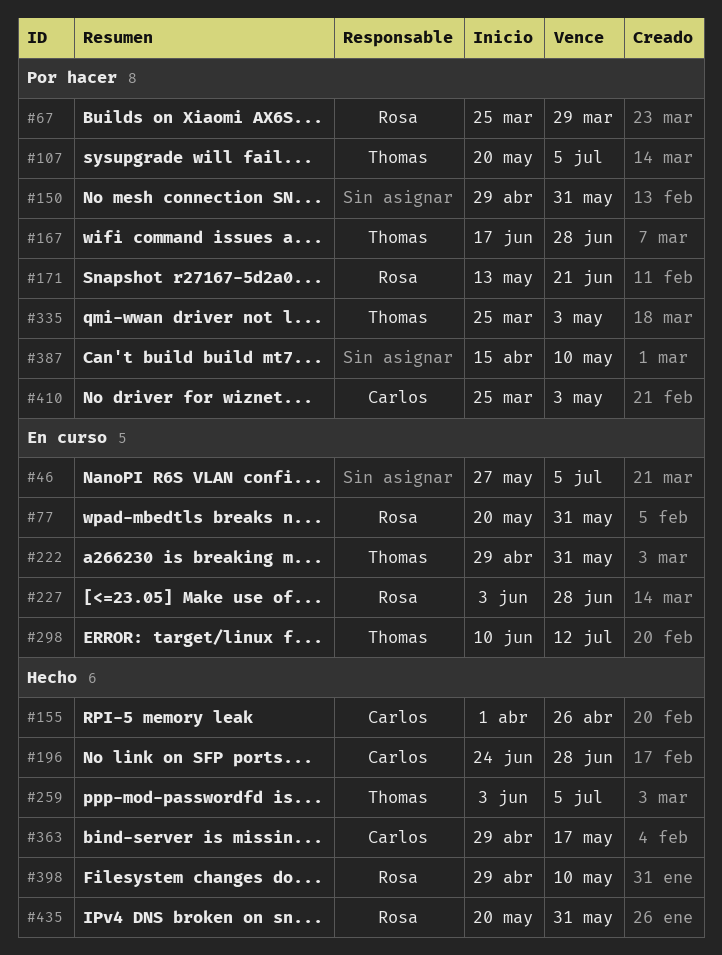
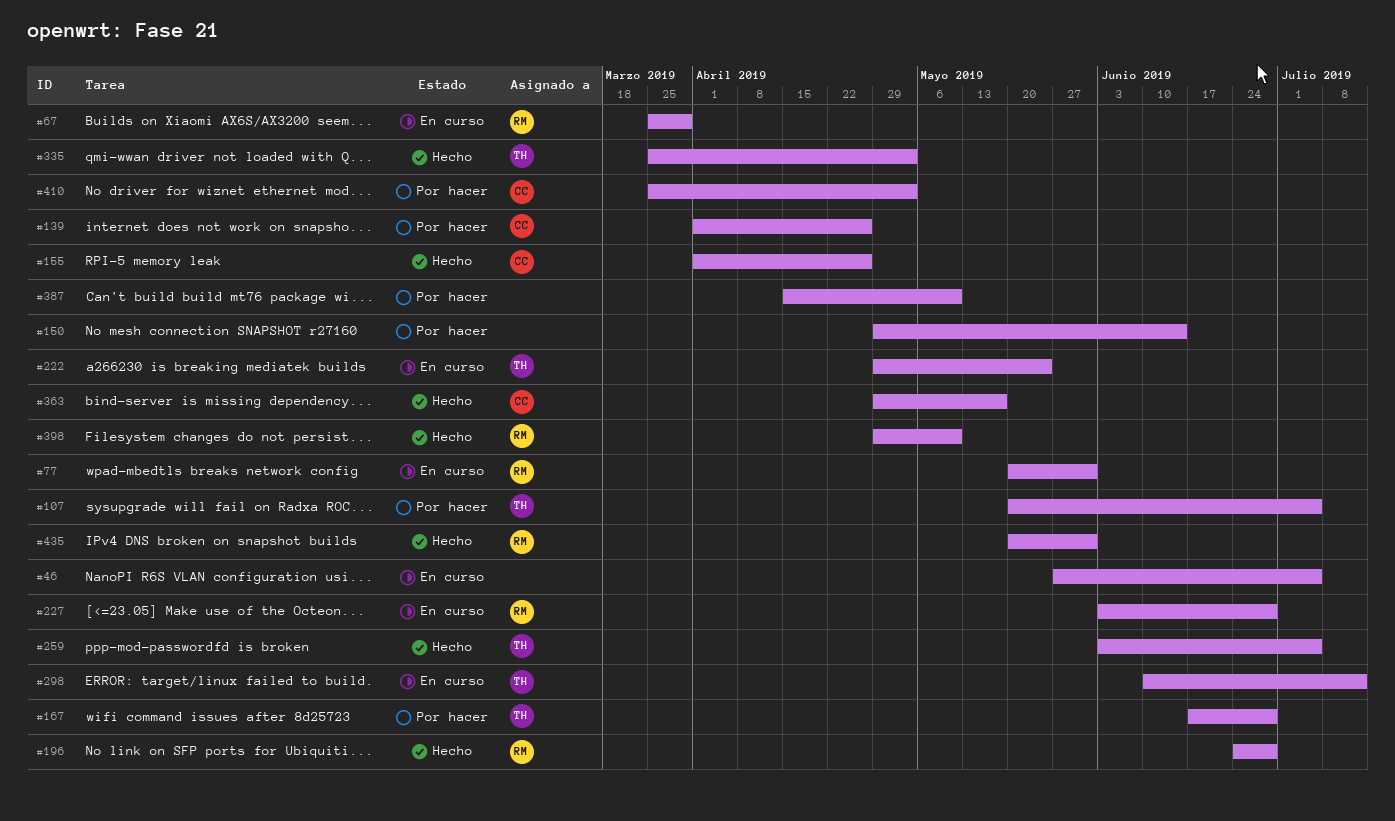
#67, status: Por hacer -> En curso
#139: none -> present
#150, due: May 31 -> Jun 14
#171: present -> none
#196, owner: Carlos -> Rosa
#222, due: May 31 -> May 24
#335, status: Por hacer -> Hecho

